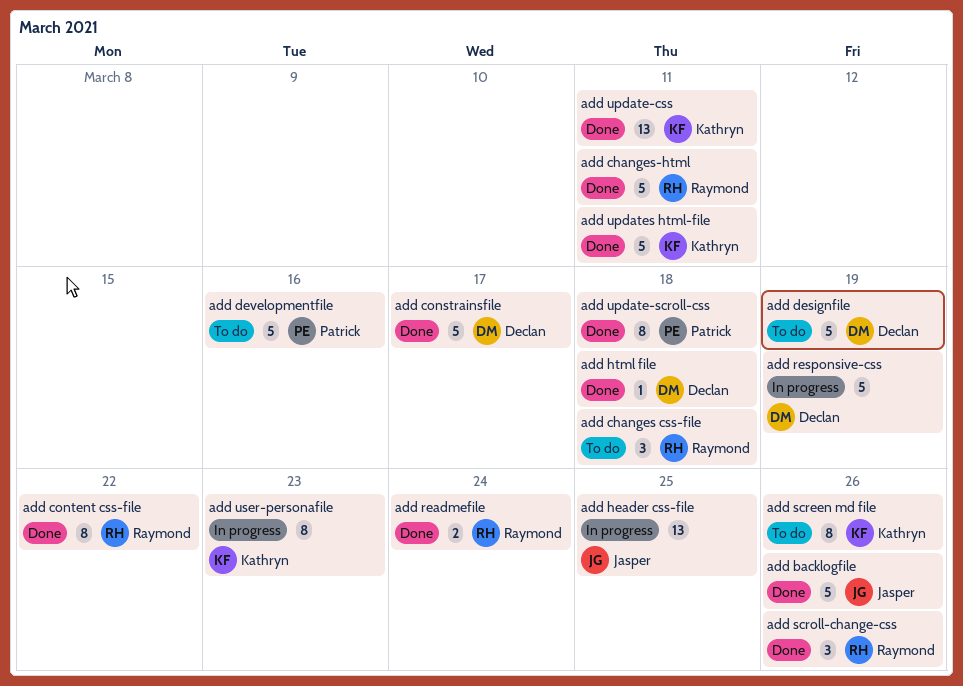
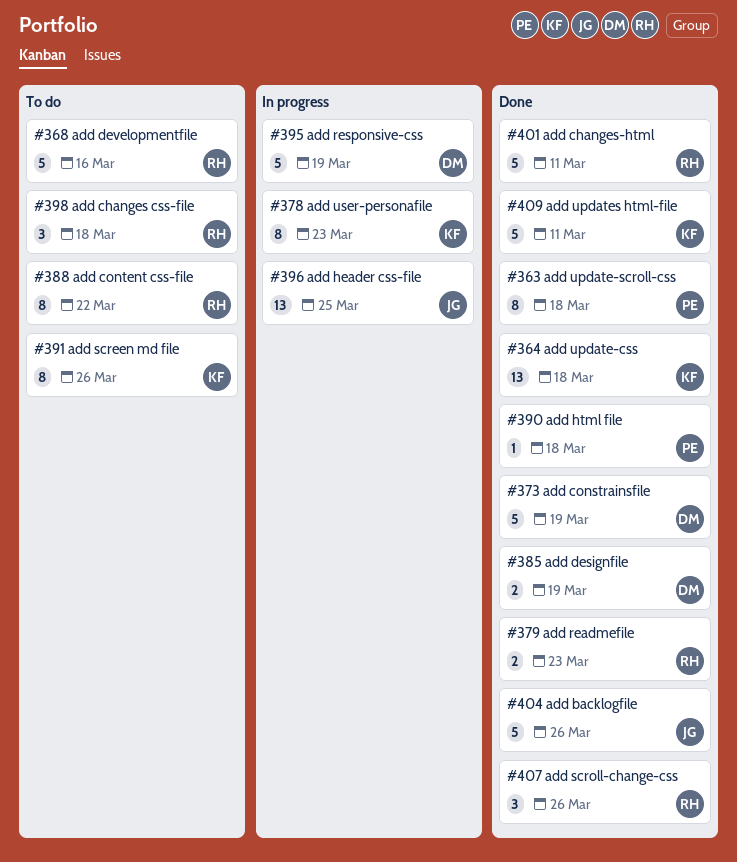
add constrainsfile, due: Mar 17 -> Mar 19
add content css-file, status: Done -> To do
add designfile, status: To do -> Done
add designfile, estimate: 5 -> 2
add developmentfile, owner: Patrick -> Raymond
add html file, owner: Declan -> Patrick
add readmefile, due: Mar 24 -> Mar 23
add update-css, due: Mar 11 -> Mar 18

